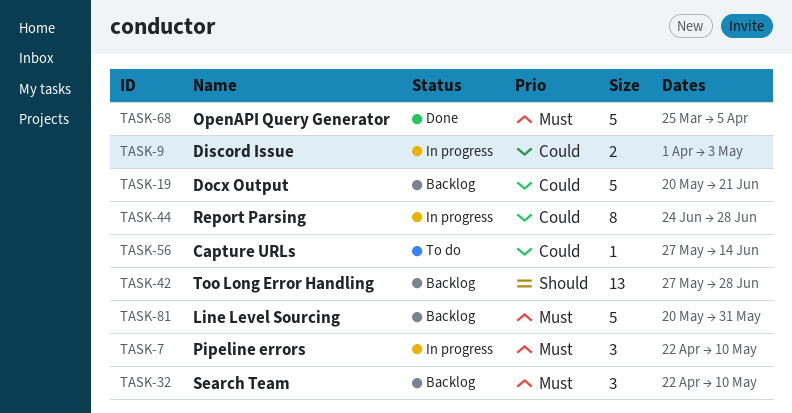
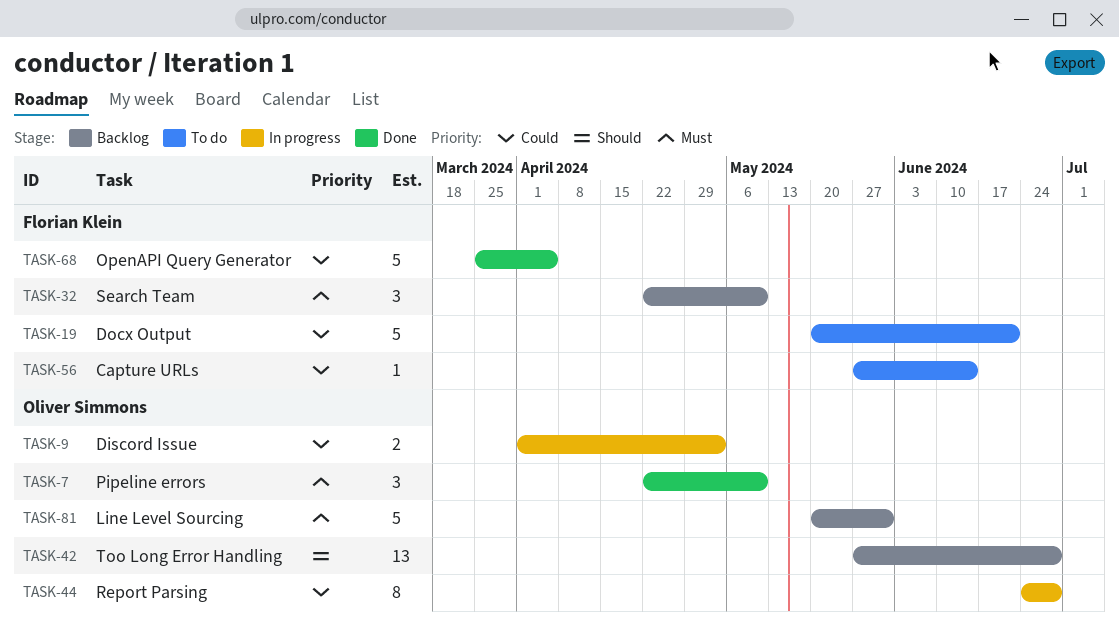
TASK-7, status: In progress -> Done
TASK-19, status: Backlog -> To do
TASK-68, priority: Must -> Could

